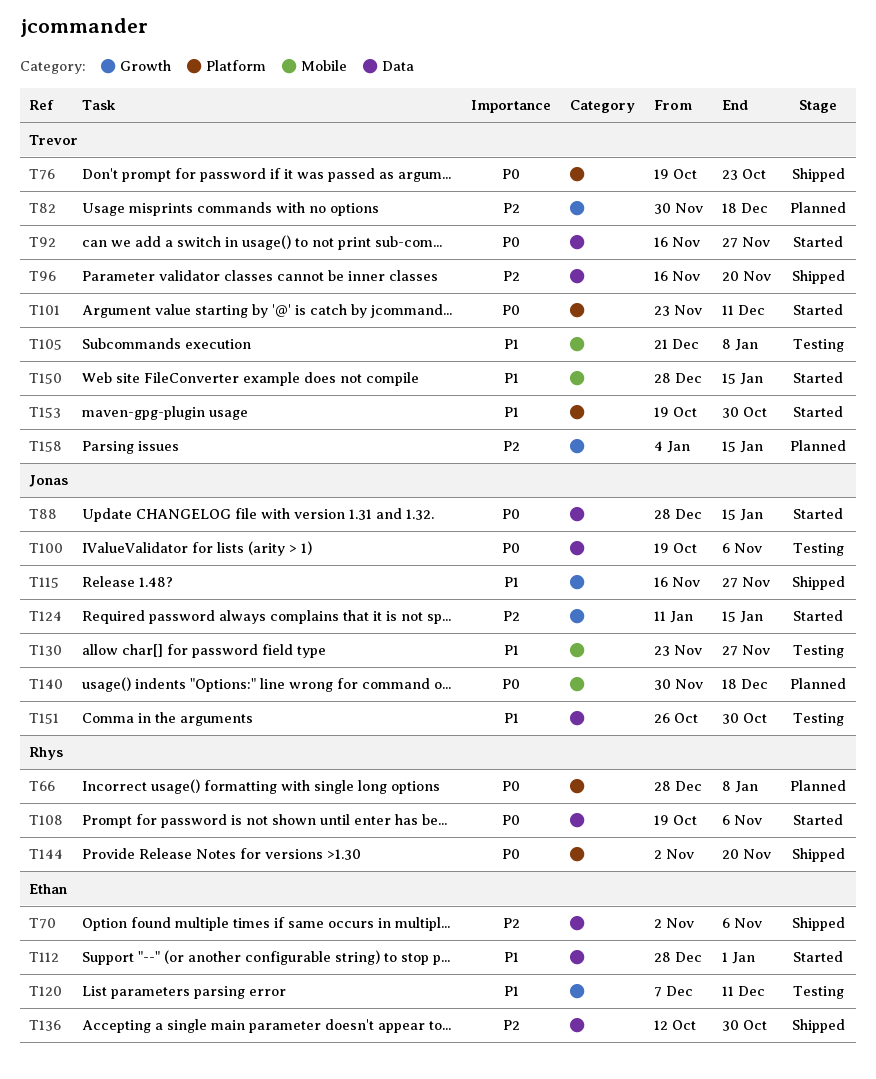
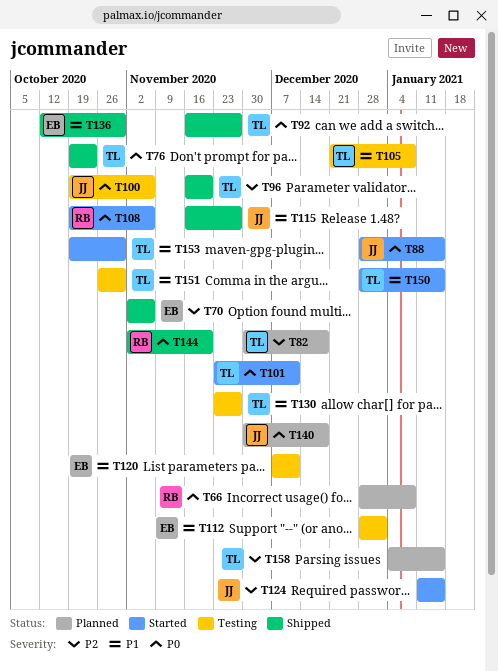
T92, status: Started -> Shipped
T112, status: Started -> Testing
T130, owner: Jonas -> Trevor
T136, priority: P2 -> P1
T151, owner: Jonas -> Trevor

